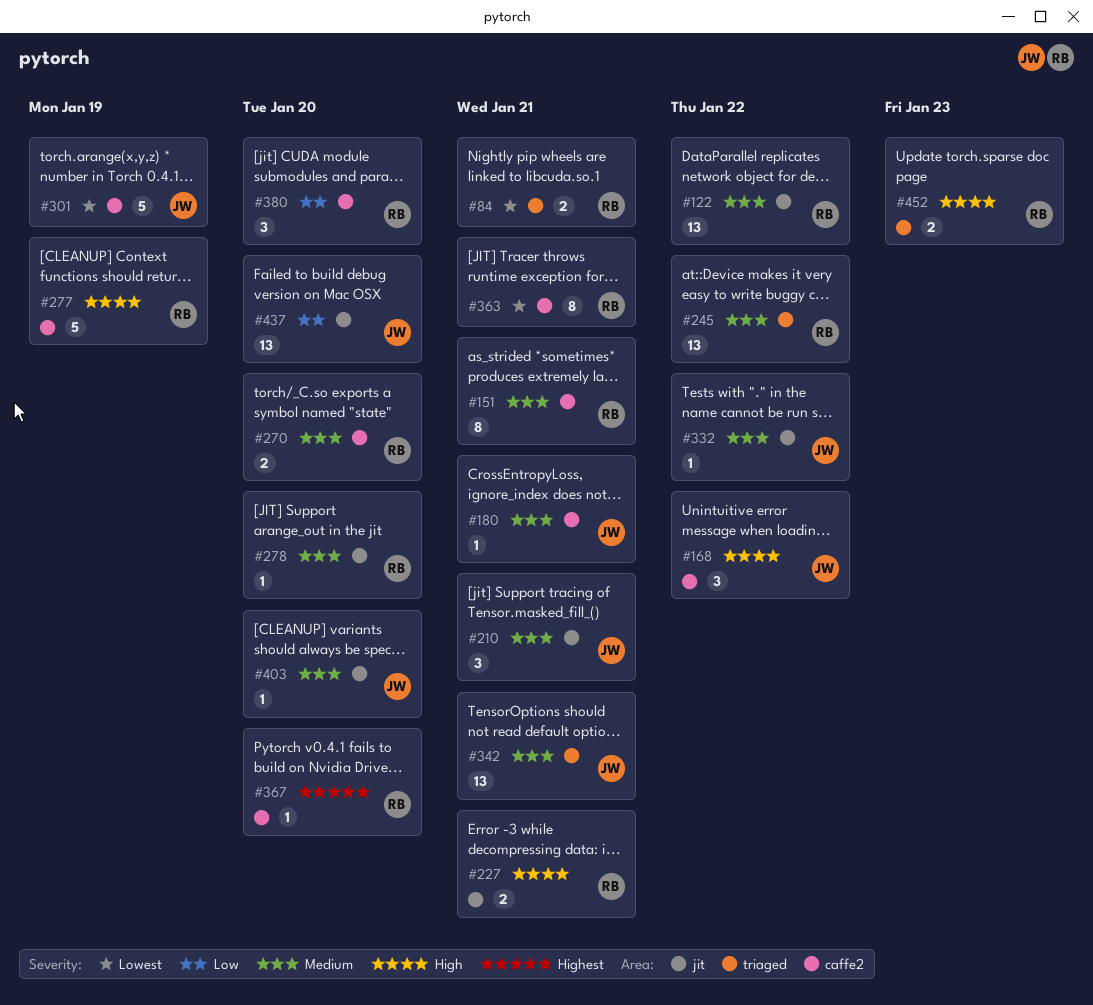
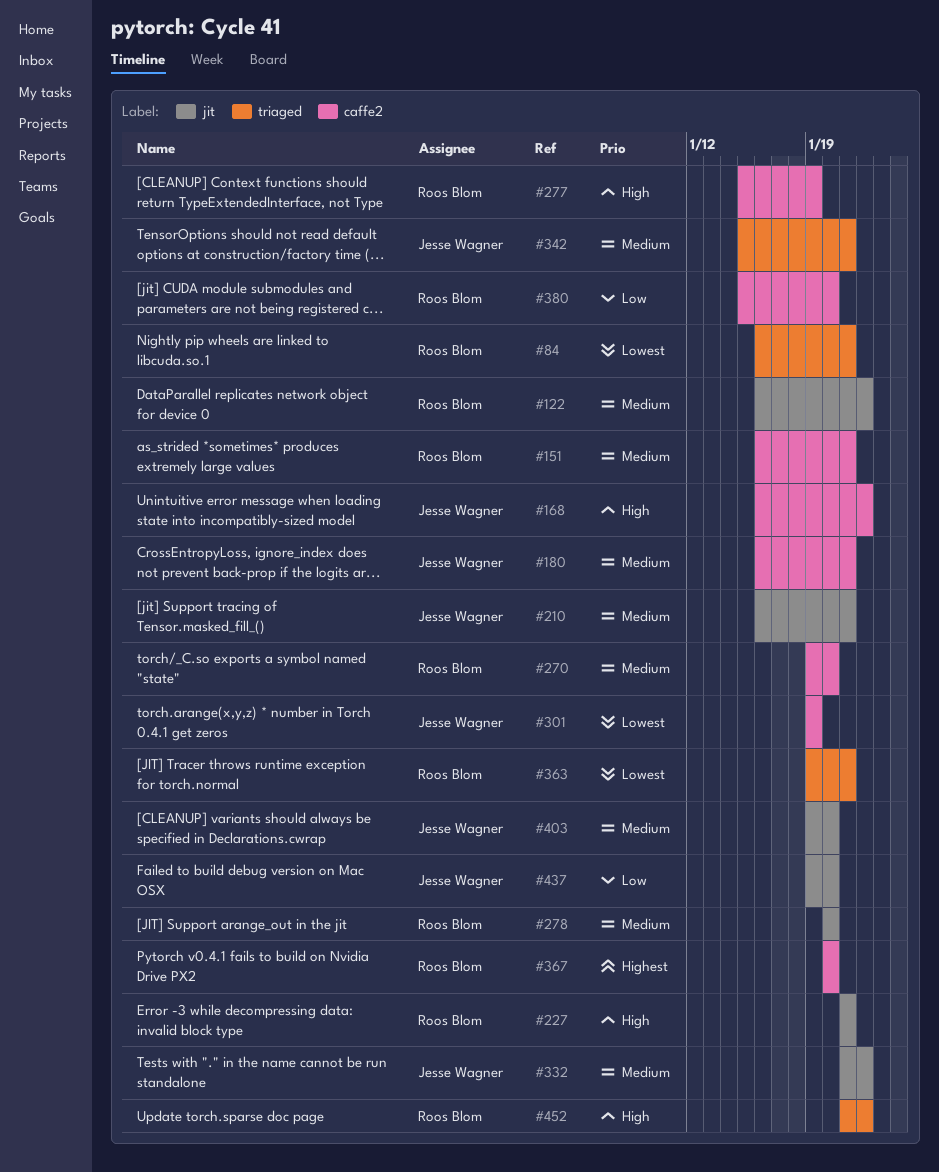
#245: present -> none
#363, label: caffe2 -> triaged
#452, due: Jan 23 -> Jan 22

